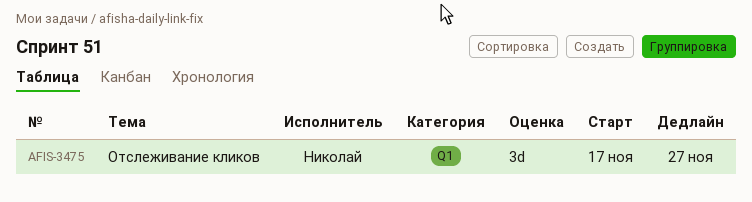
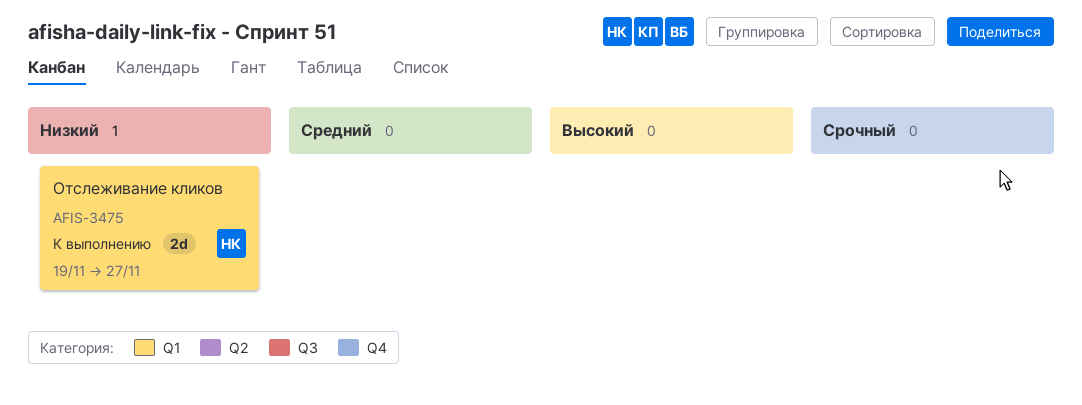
AFIS-3475, estimate: 3d -> 2d
AFIS-3475, start: Nov 17 -> Nov 19

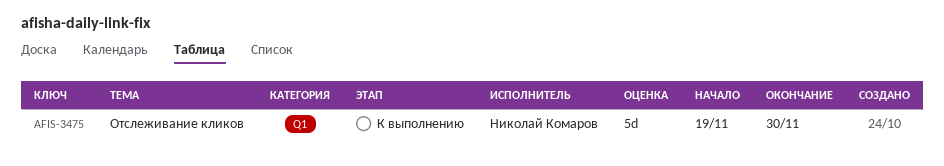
AFIS-3475, estimate: 2d -> 5d
AFIS-3475, due: Nov 27 -> Nov 30

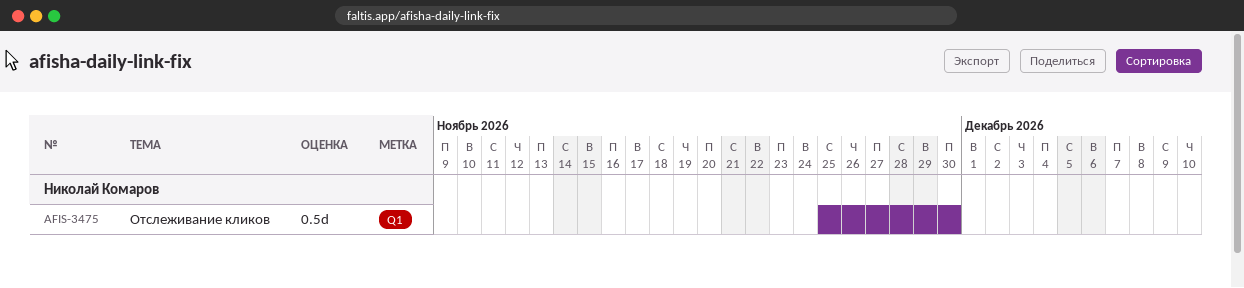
AFIS-3475, estimate: 5d -> 0.5d
AFIS-3475, start: Nov 19 -> Nov 25

